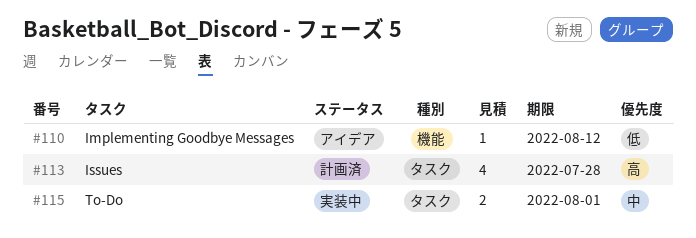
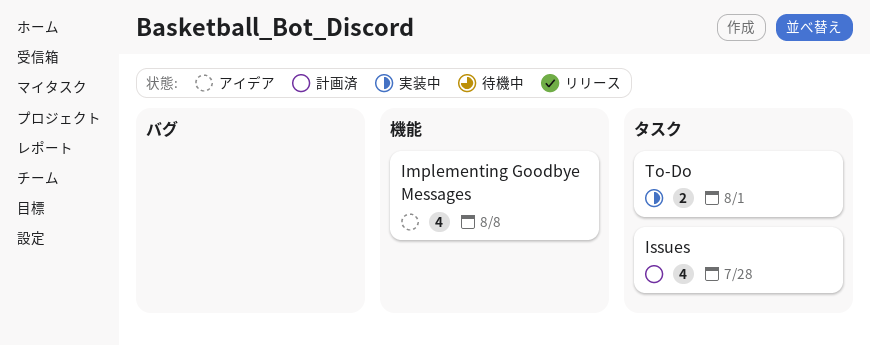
Implementing Goodbye Messages, estimate: 1 -> 4
Implementing Goodbye Messages, due: Aug 12 -> Aug 8

